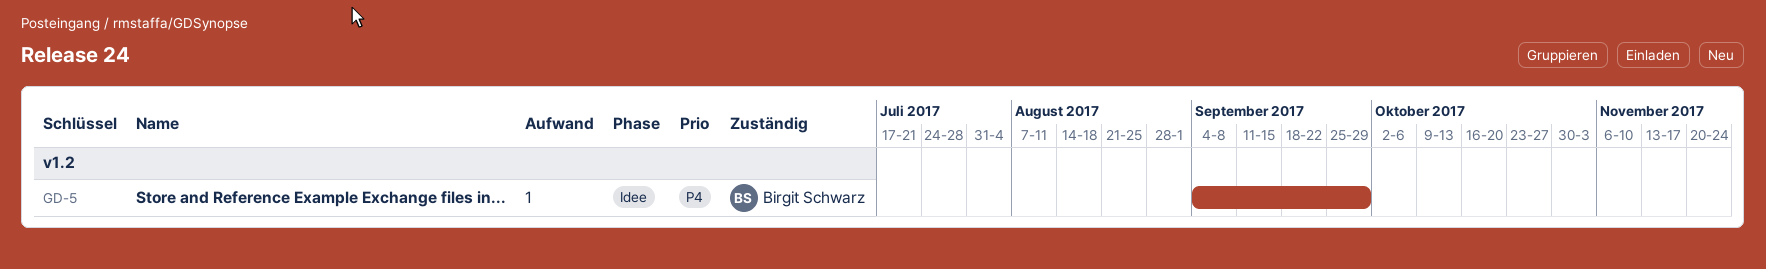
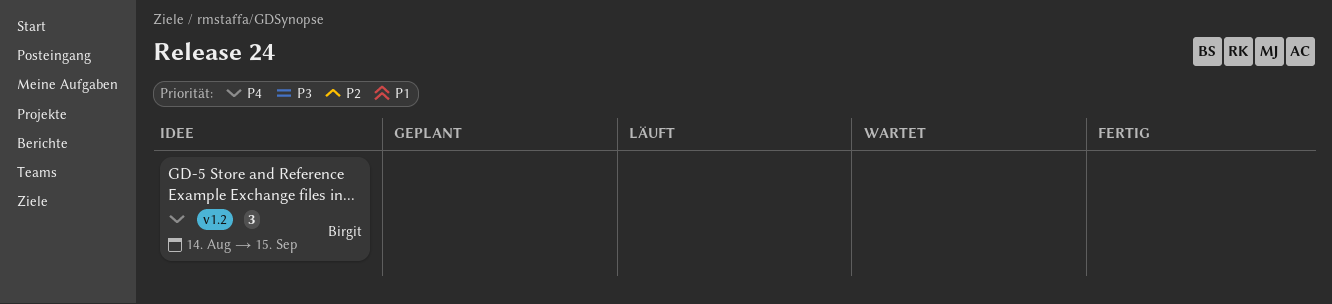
GD-5, estimate: 1 -> 3
GD-5, start: Sep 4 -> Aug 14
GD-5, due: Sep 29 -> Sep 15

